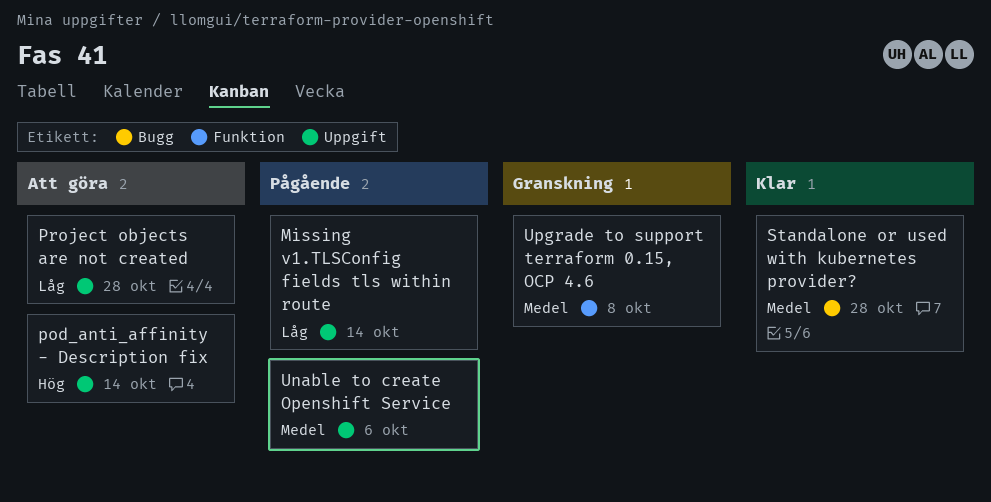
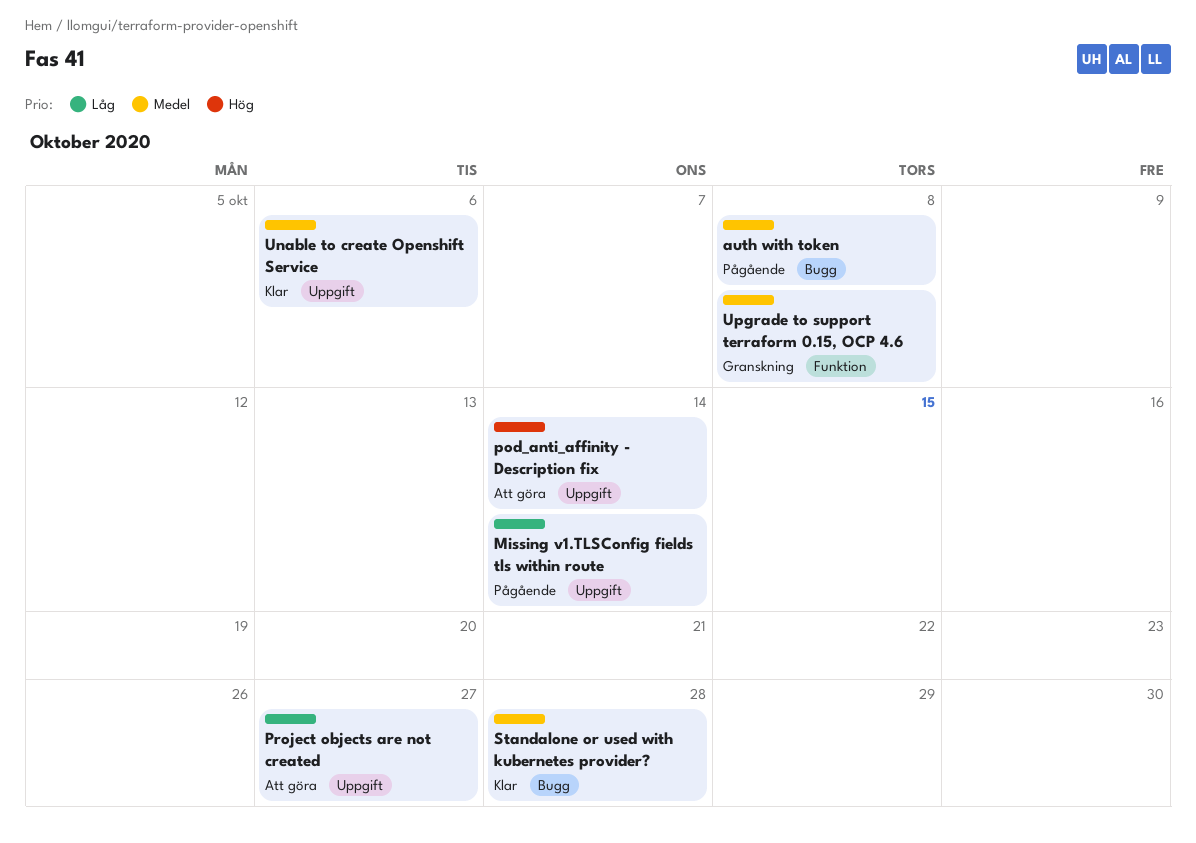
auth with token: none -> present
Project objects are not created, due: Oct 28 -> Oct 27
Unable to create Openshift Service, status: Pågående -> Klar

